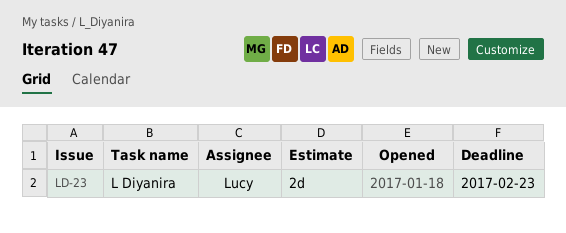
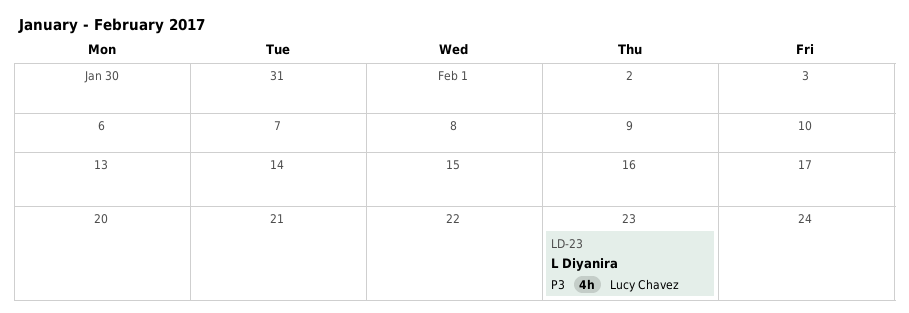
LD-23, estimate: 2d -> 4h

